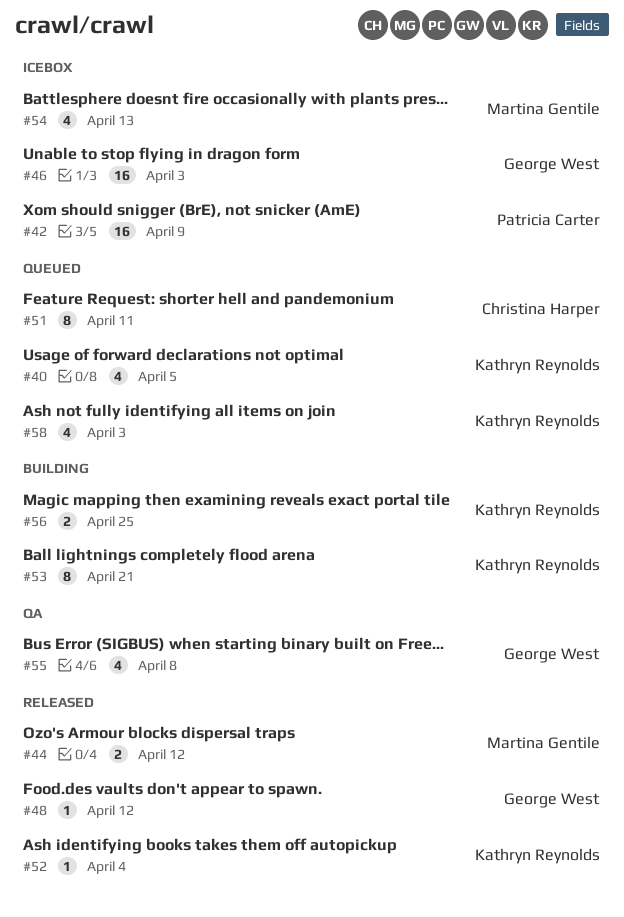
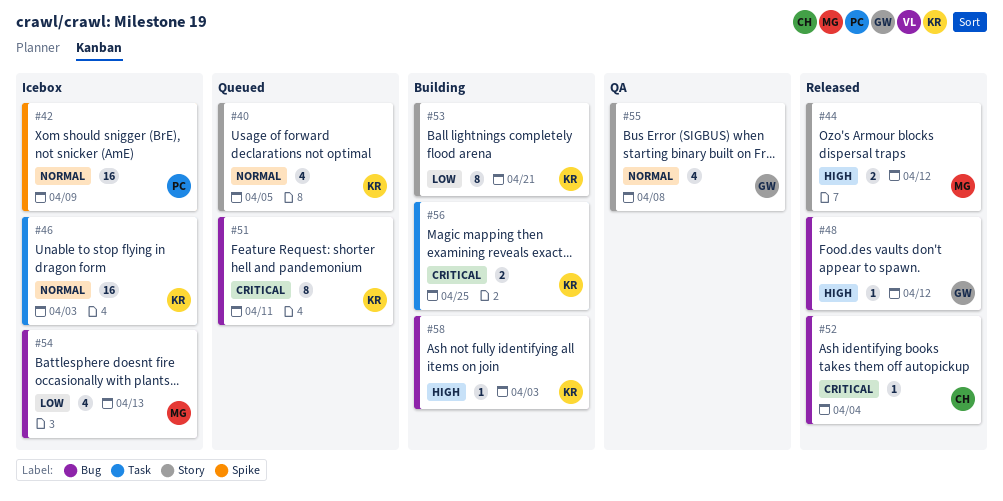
#46, owner: George West -> Kathryn Reynolds
#51, owner: Christina Harper -> Kathryn Reynolds
#52, owner: Kathryn Reynolds -> Christina Harper
#58, status: Queued -> Building
#58, estimate: 4 -> 1

